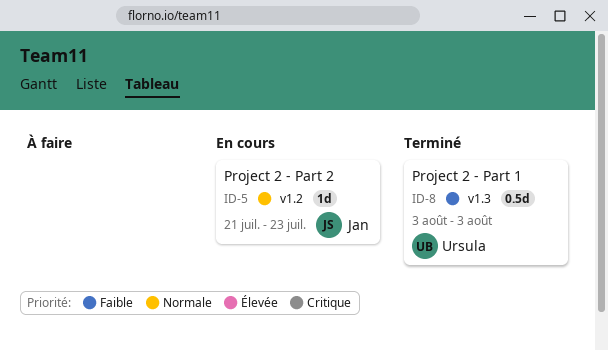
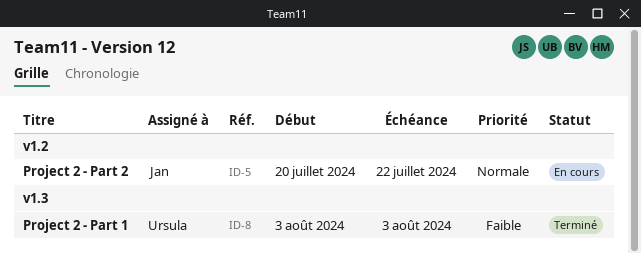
ID-5, start: Jul 21 -> Jul 20
ID-5, due: Jul 23 -> Jul 22

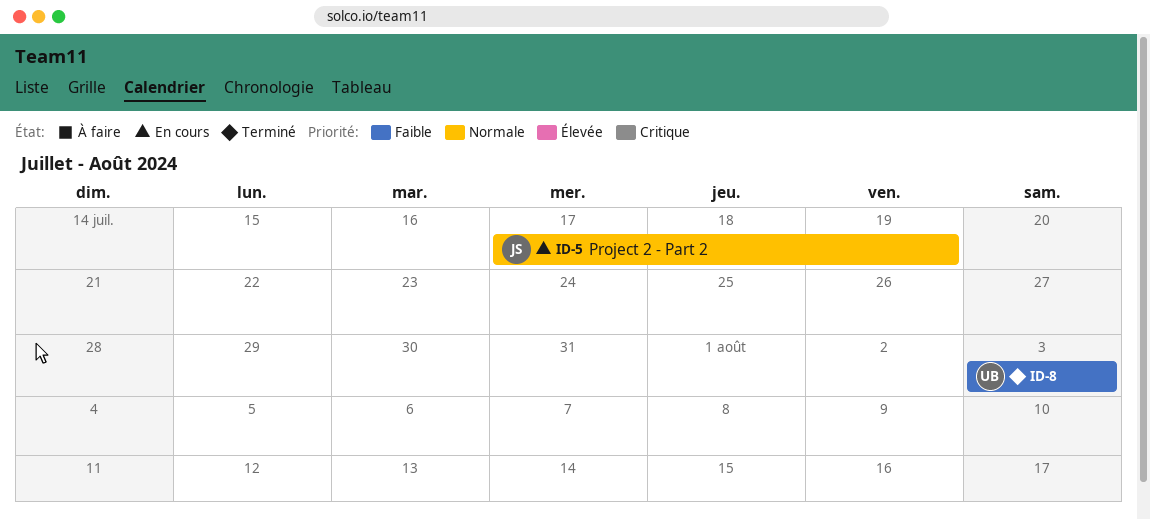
ID-5, start: Jul 20 -> Jul 17
ID-5, due: Jul 22 -> Jul 19

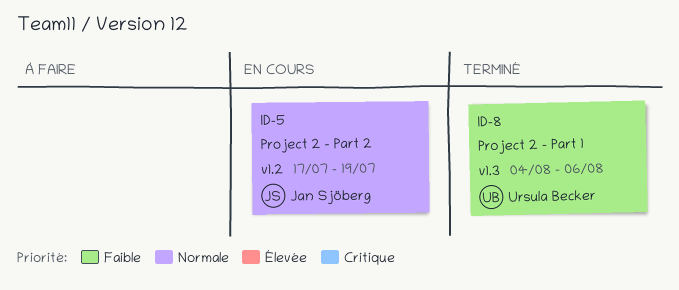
ID-8, start: Aug 3 -> Aug 4
ID-8, due: Aug 3 -> Aug 6

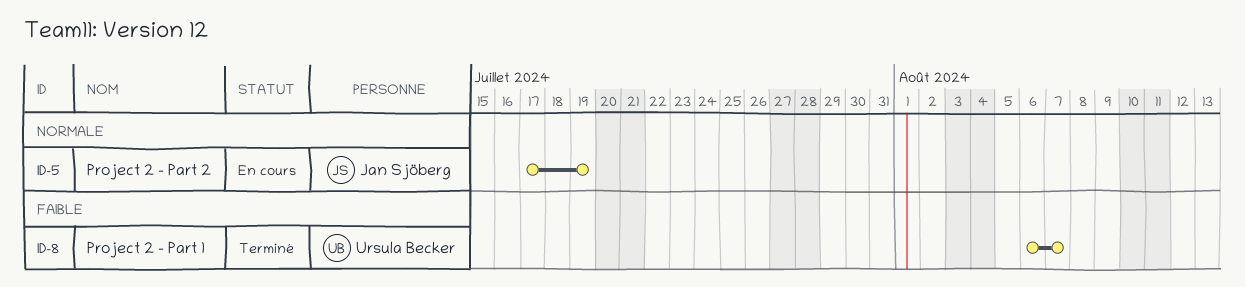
ID-8, start: Aug 4 -> Aug 6
ID-8, due: Aug 6 -> Aug 7

